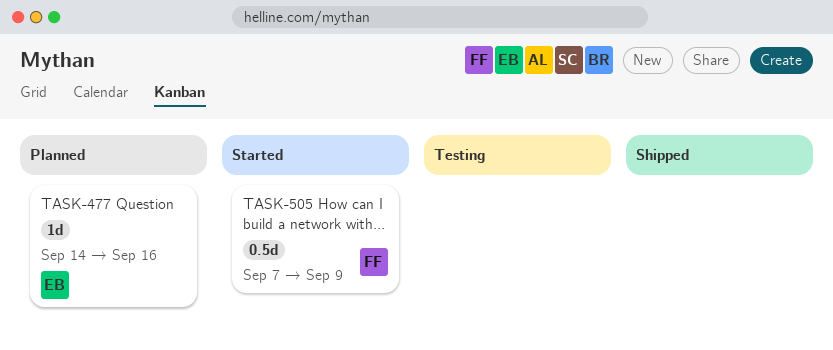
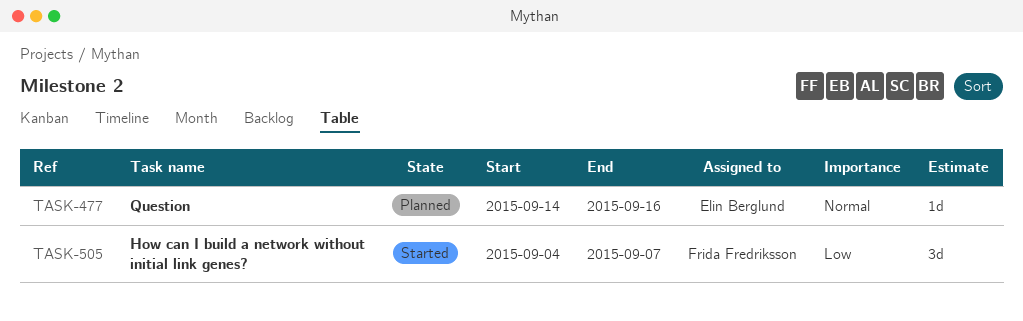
TASK-505, estimate: 0.5d -> 3d
TASK-505, start: Sep 7 -> Sep 4
TASK-505, due: Sep 9 -> Sep 7

